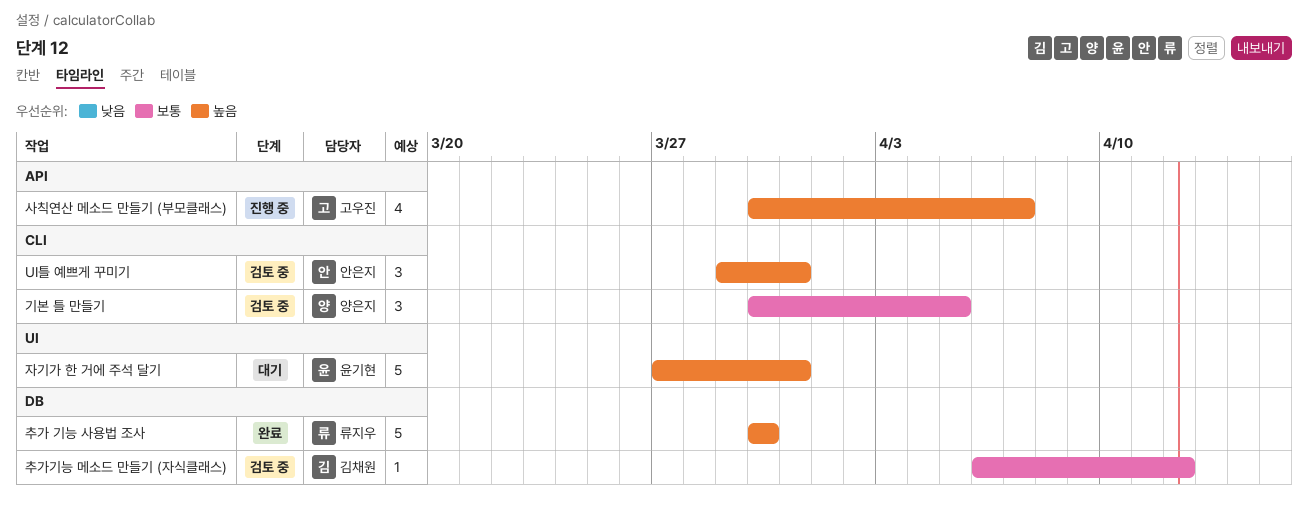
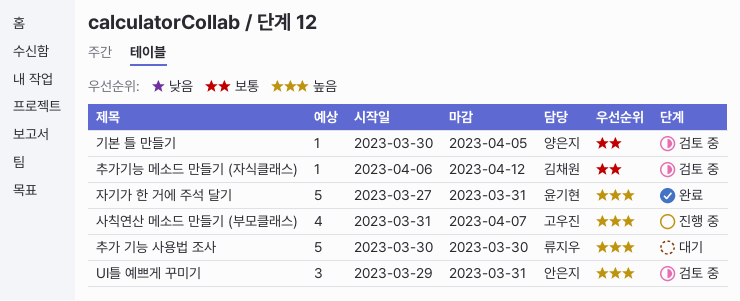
기본 틀 만들기, estimate: 3 -> 1
사칙연산 메소드 만들기 (부모클래스), start: Mar 30 -> Mar 31
자기가 한 거에 주석 달기, status: 대기 -> 완료
추가 기능 사용법 조사, status: 완료 -> 대기

